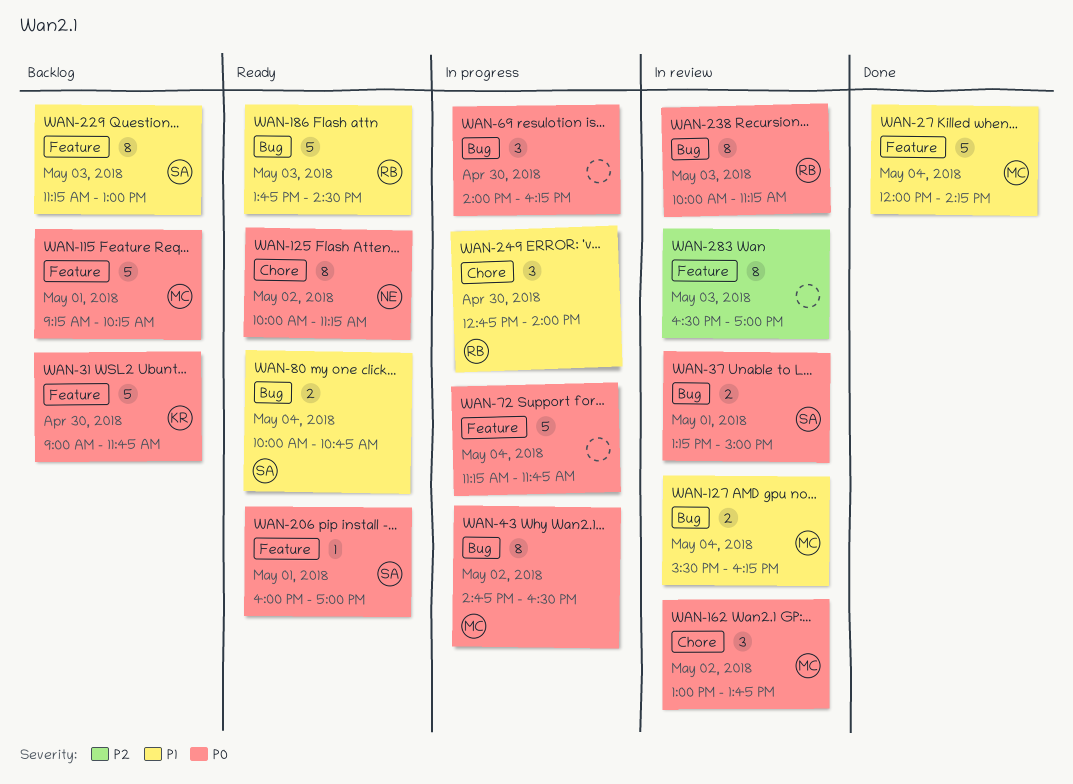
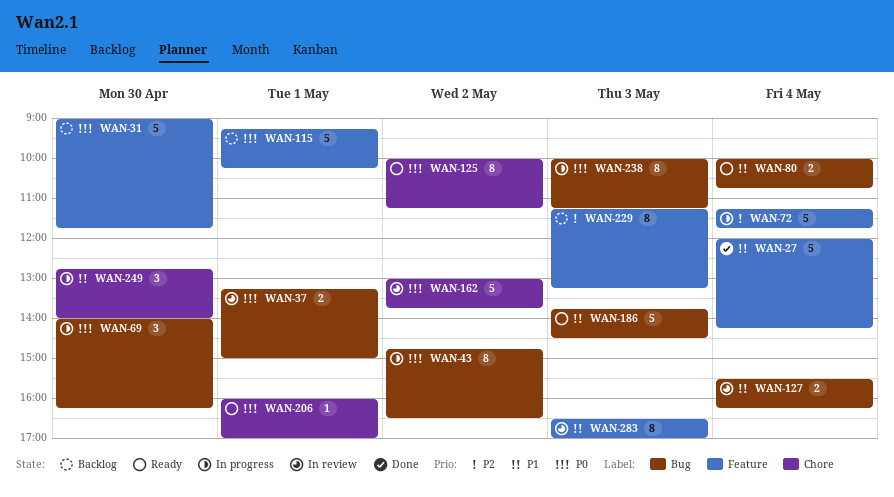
WAN-72, priority: P0 -> P2
WAN-162, estimate: 3 -> 5
WAN-206, label: Feature -> Chore
WAN-229, priority: P1 -> P2
WAN-229, ends: 13:00 -> 13:15
WAN-238, status: In review -> In progress
WAN-283, priority: P2 -> P1

